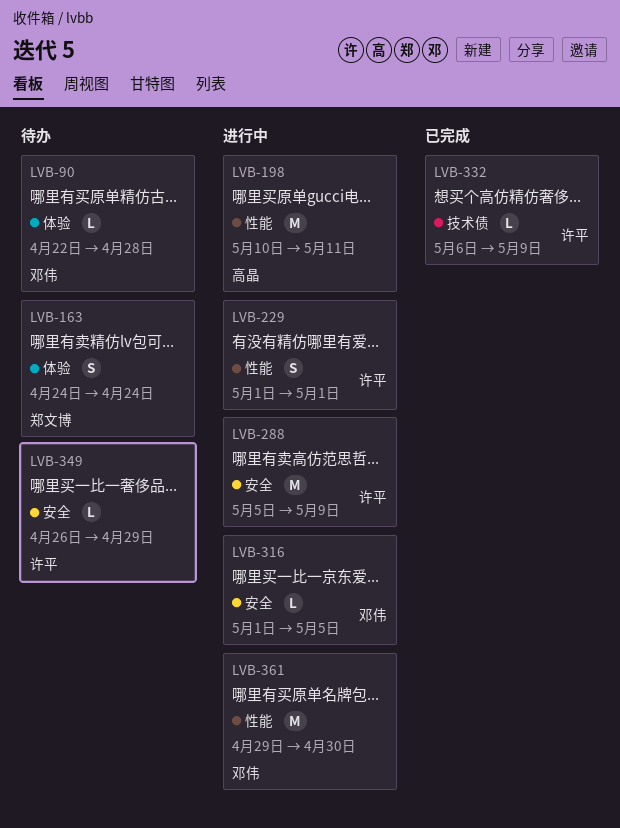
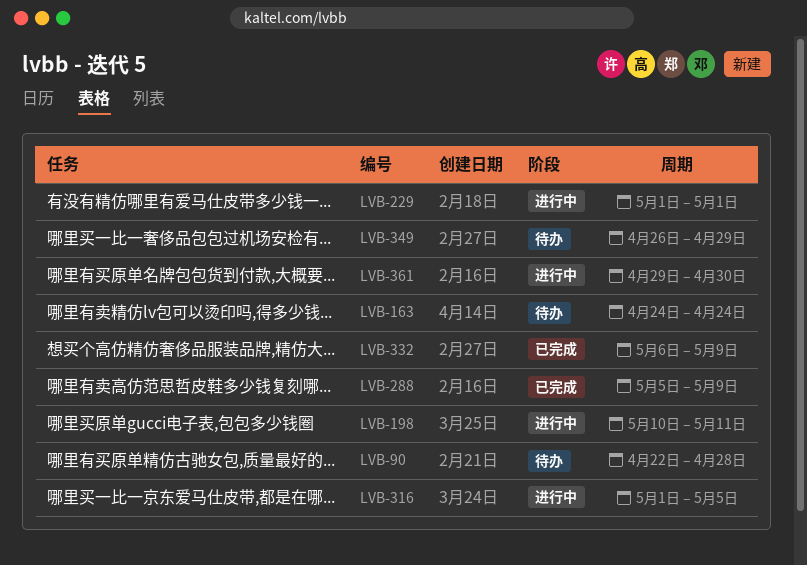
LVB-288, status: 进行中 -> 已完成

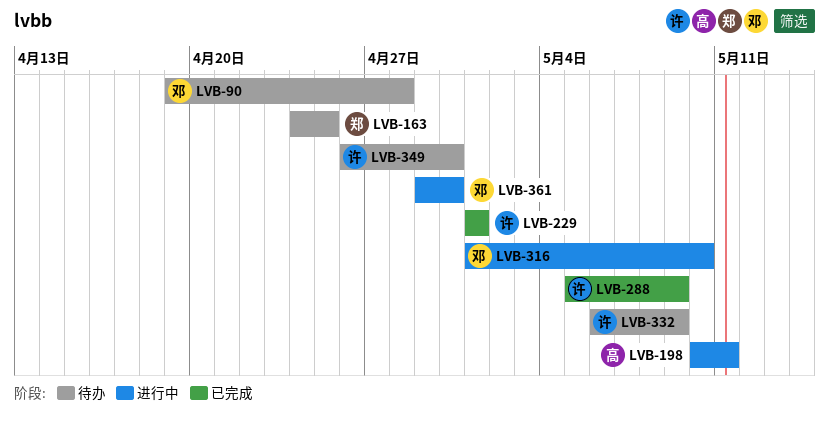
LVB-90, start: Apr 22 -> Apr 19
LVB-163, due: Apr 24 -> Apr 25
LVB-229, status: 进行中 -> 已完成
LVB-316, due: May 5 -> May 10
LVB-332, status: 已完成 -> 待办
LVB-349, due: Apr 29 -> Apr 30

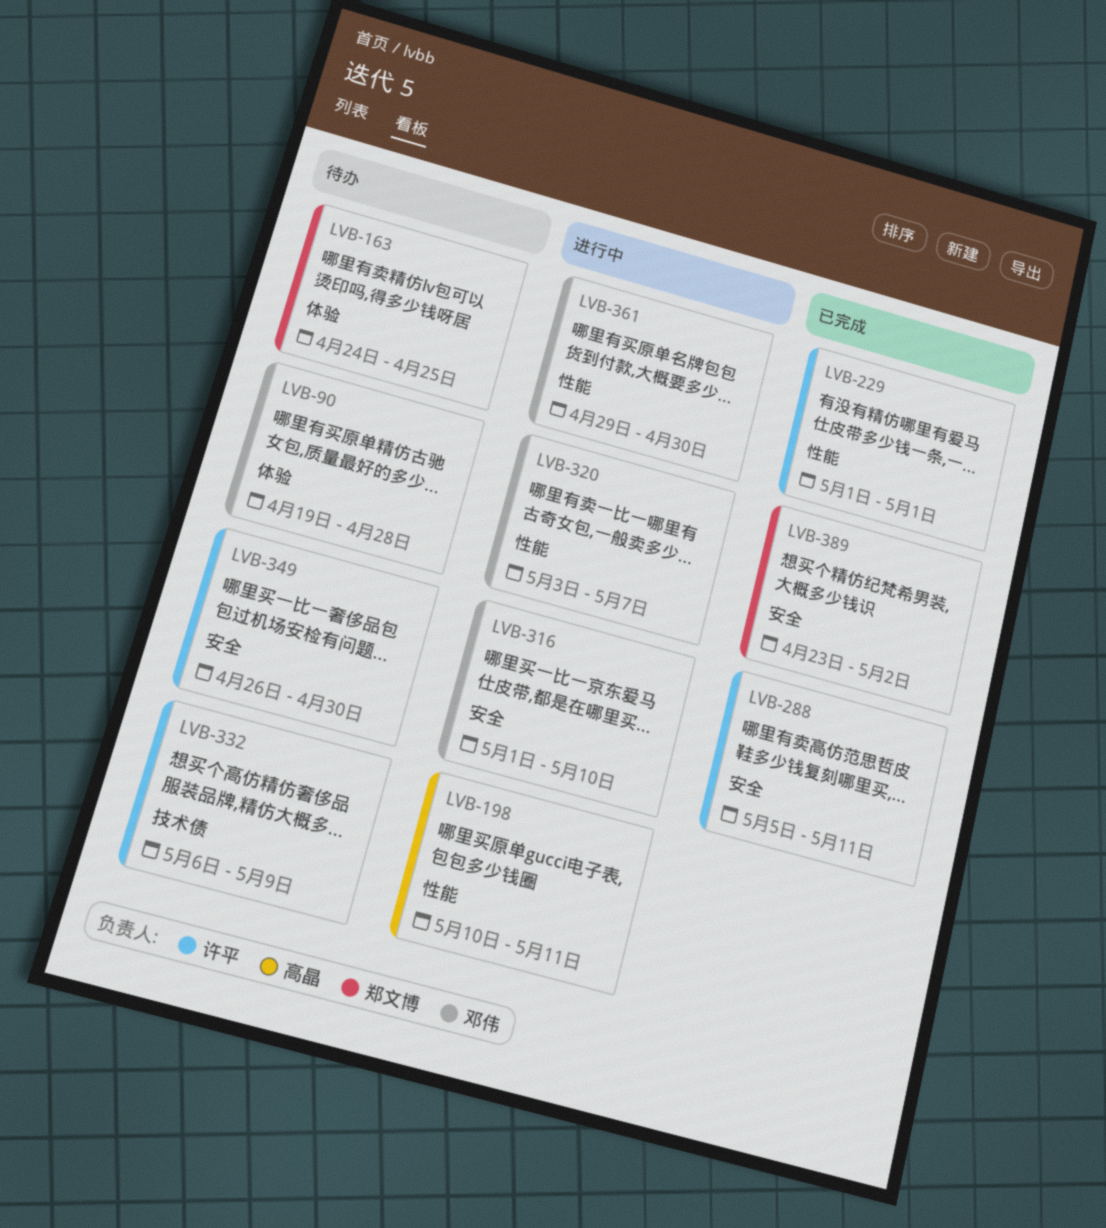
LVB-288, due: May 9 -> May 11
LVB-320: none -> present
LVB-389: none -> present

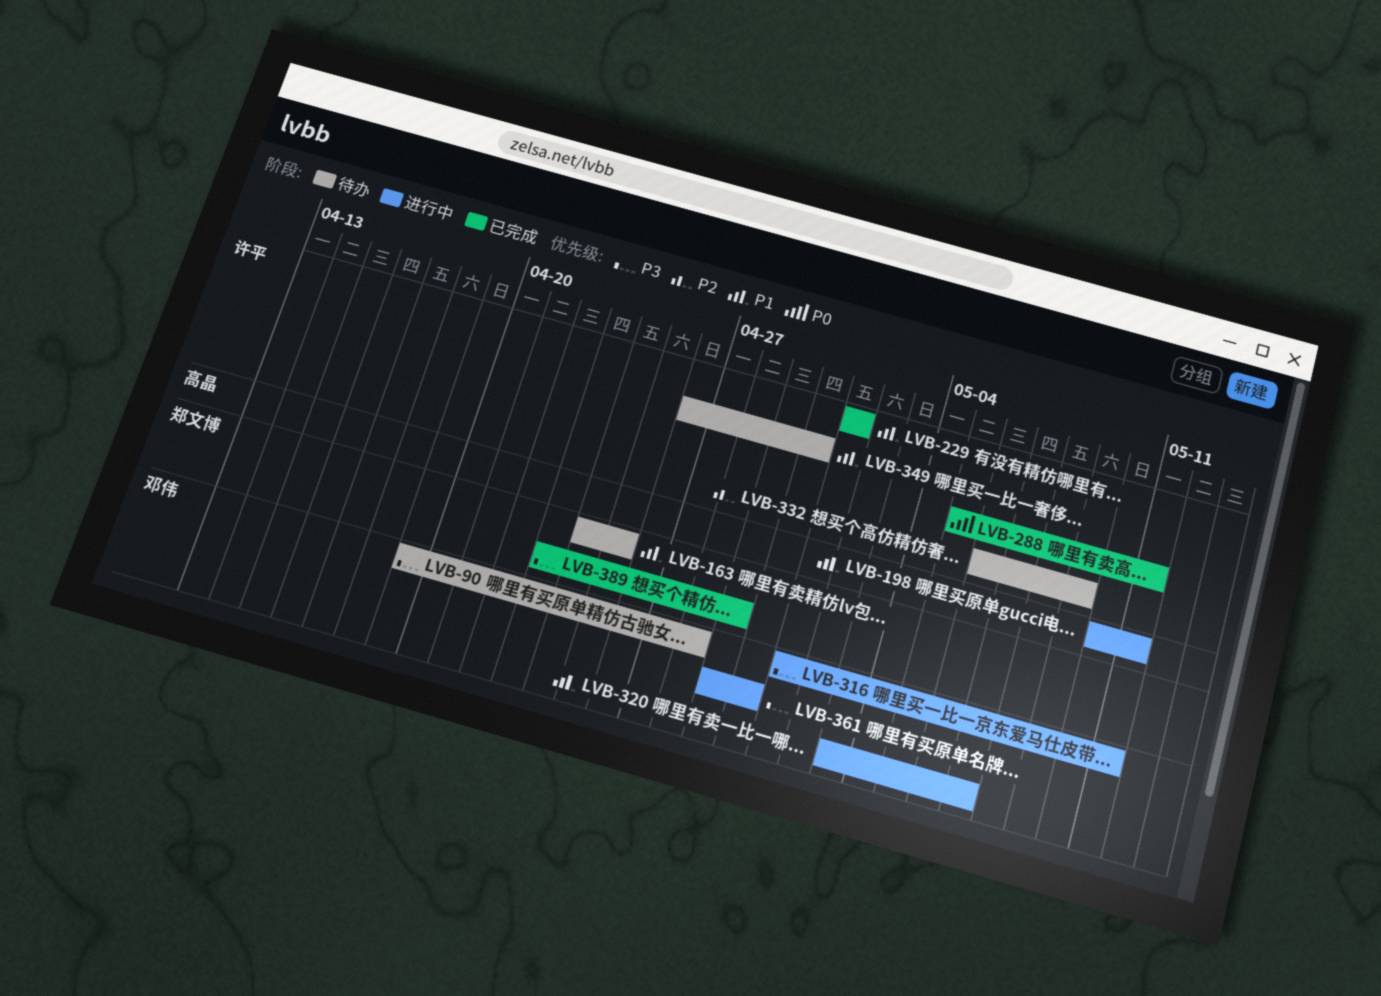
LVB-316, due: May 10 -> May 11
LVB-389, due: May 2 -> Apr 29

